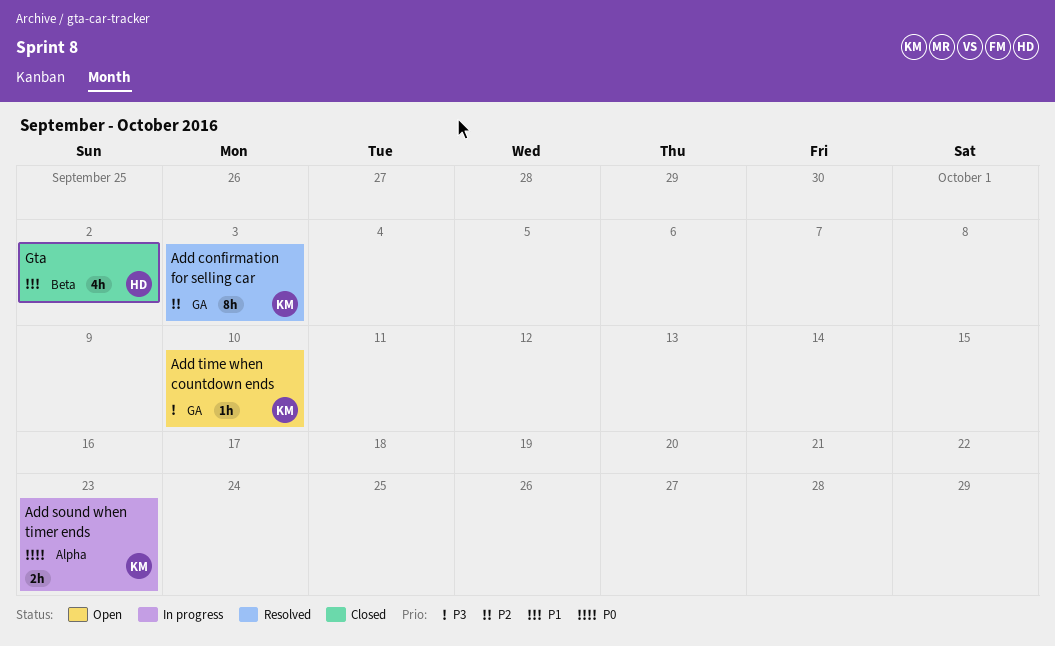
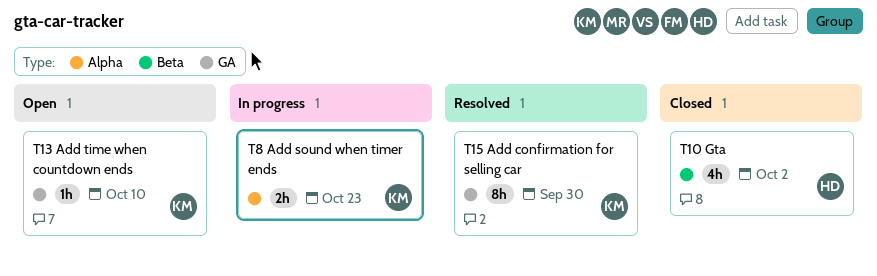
Add confirmation for selling car, due: Oct 3 -> Sep 30

